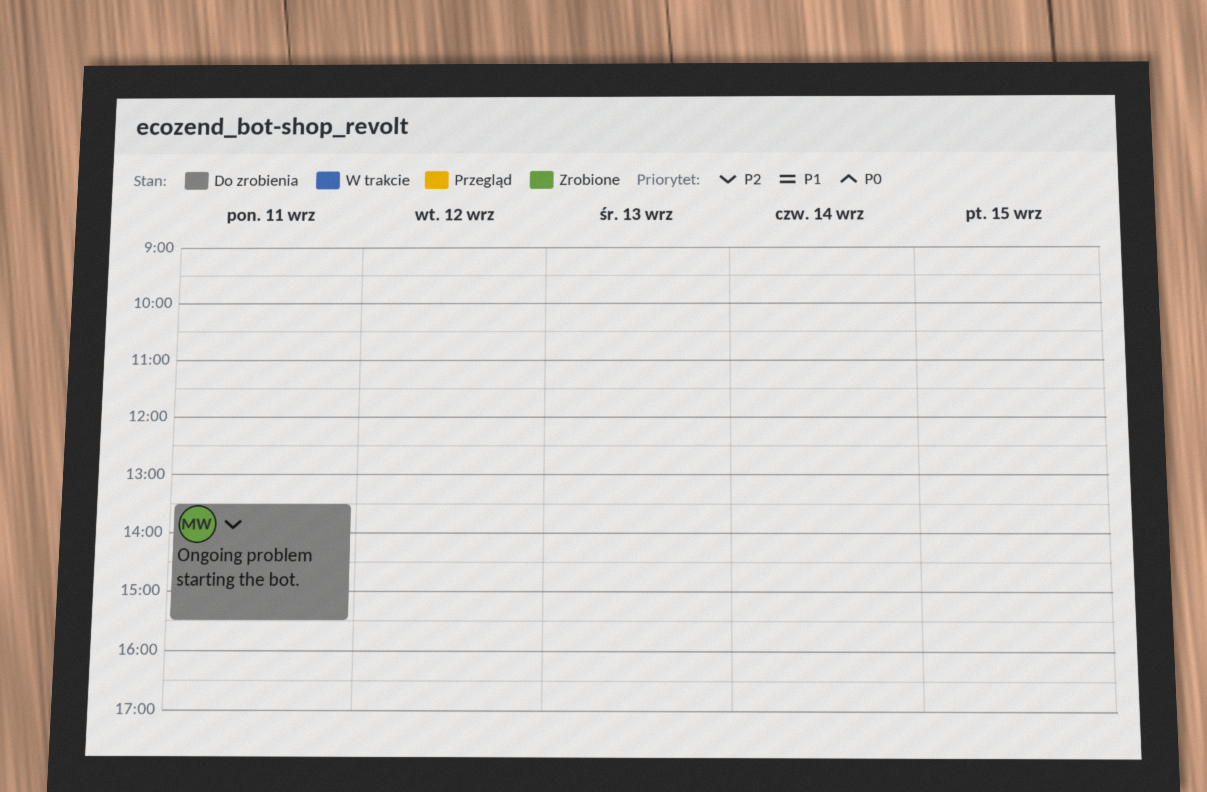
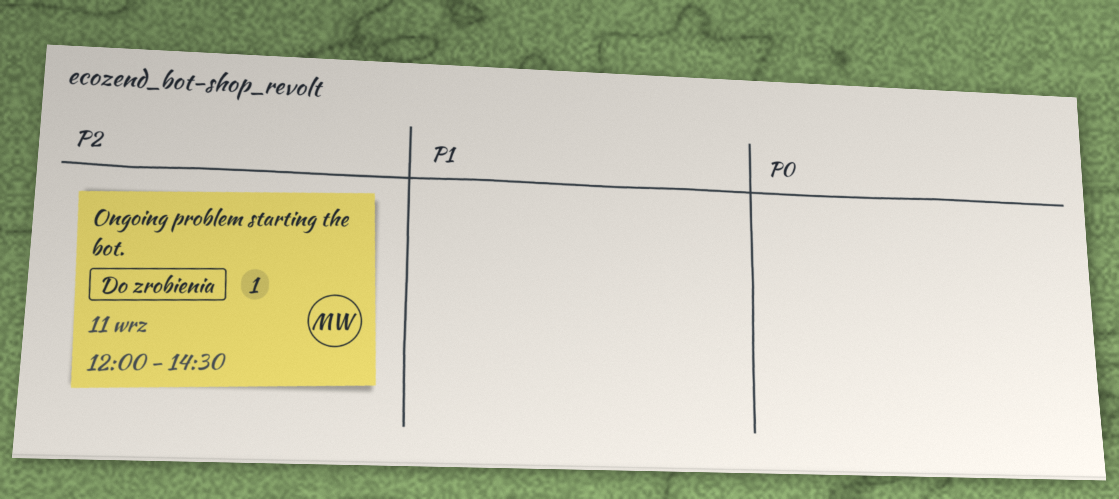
Ongoing problem starting the bot., begins: 13:30 -> 12:00
Ongoing problem starting the bot., ends: 15:30 -> 14:30

